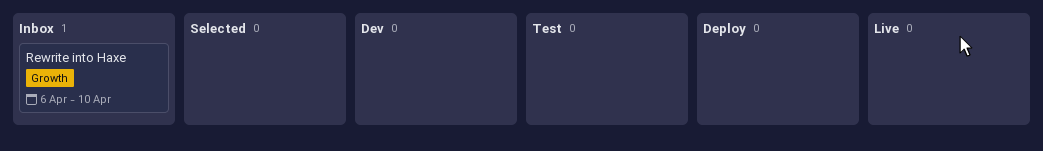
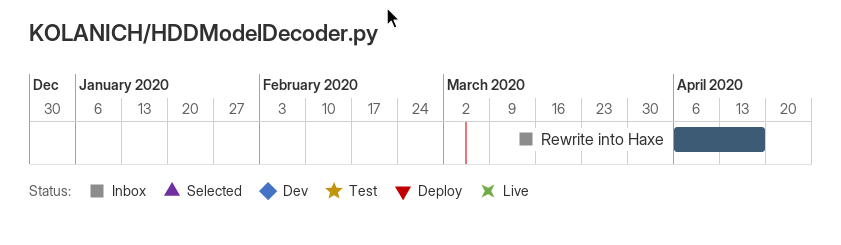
Rewrite into Haxe, due: Apr 10 -> Apr 17

